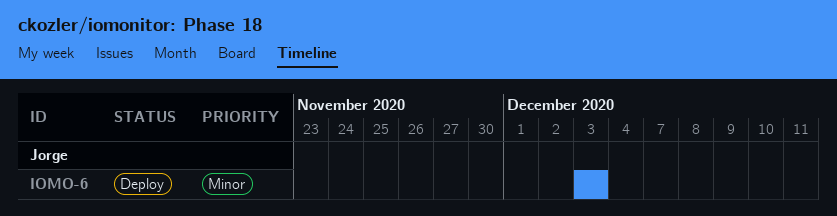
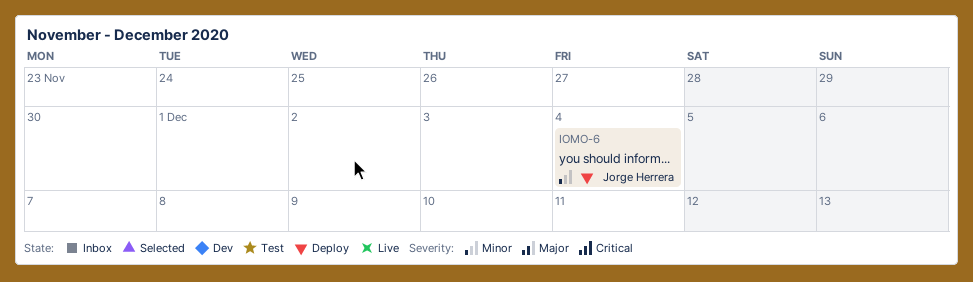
IOMO-6, due: Dec 3 -> Dec 4

